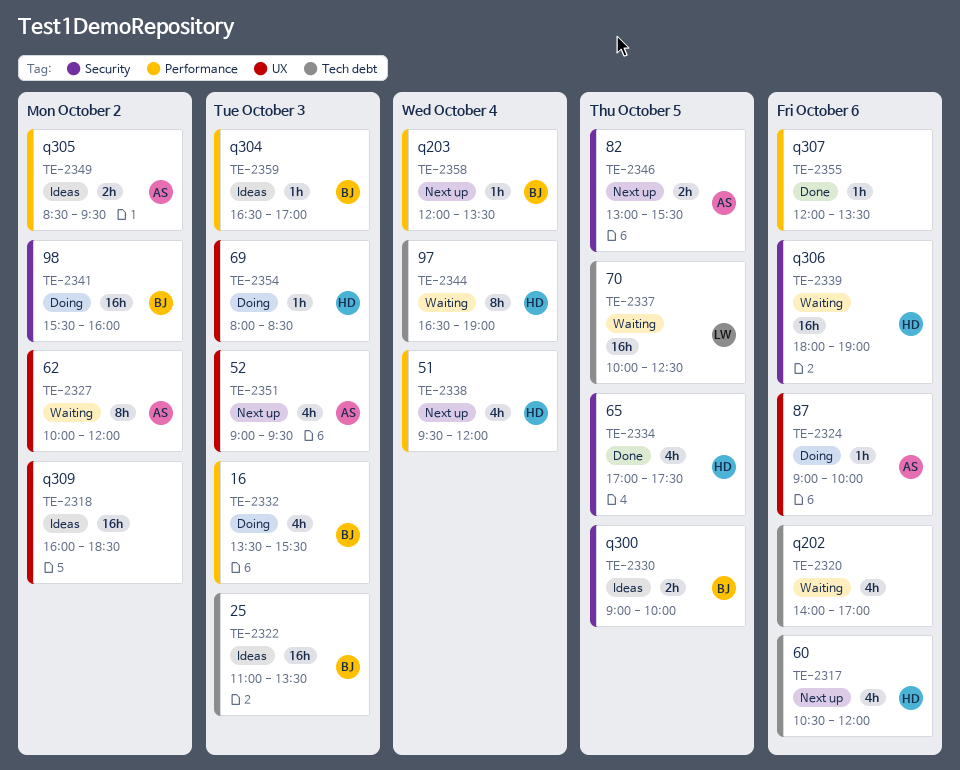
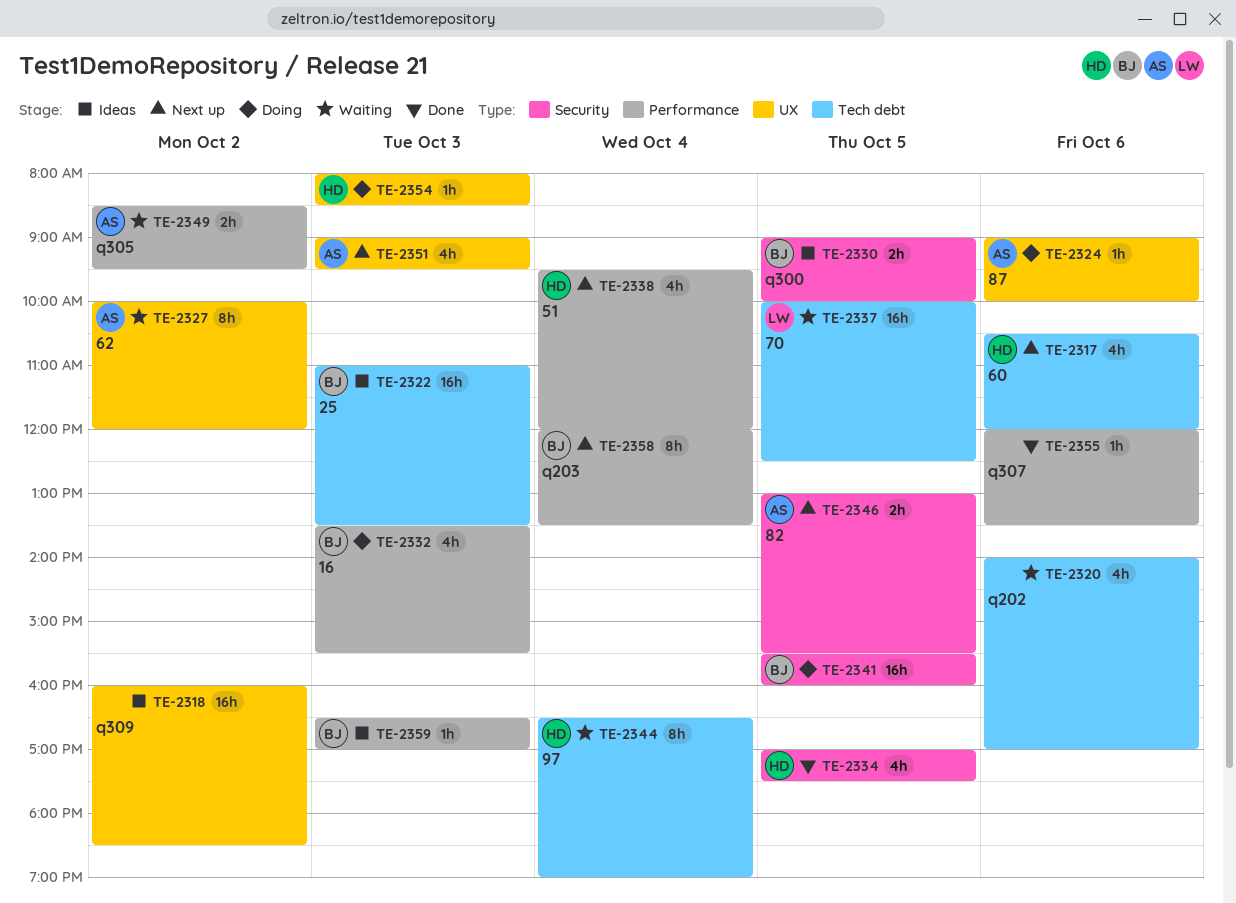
TE-2339: present -> none
TE-2341, day: Oct 2 -> Oct 5
TE-2349, status: Ideas -> Waiting
TE-2358, estimate: 1h -> 8h

